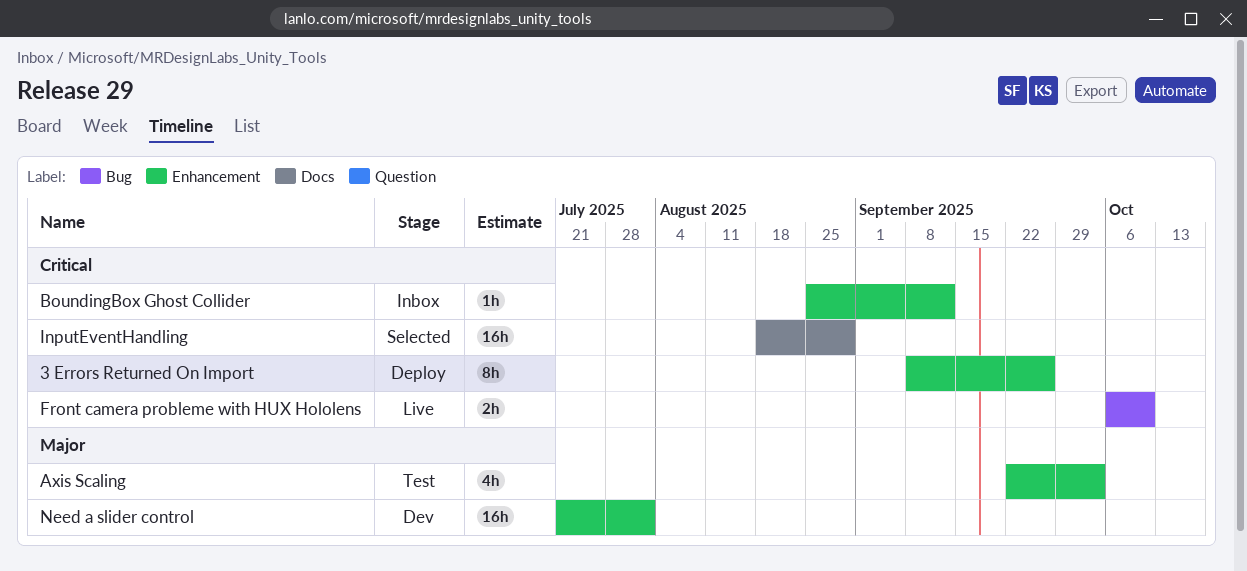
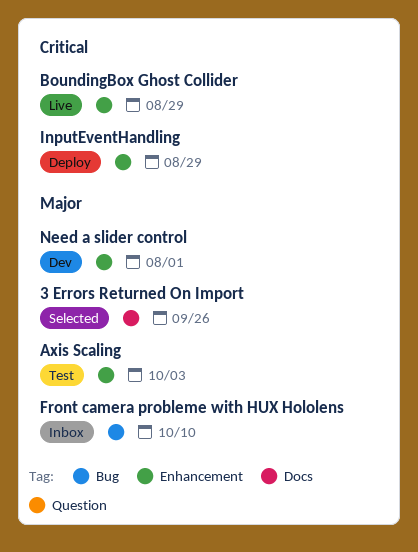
3 Errors Returned On Import, status: Deploy -> Selected
3 Errors Returned On Import, priority: Critical -> Major
3 Errors Returned On Import, label: Enhancement -> Docs
BoundingBox Ghost Collider, status: Inbox -> Live
BoundingBox Ghost Collider, due: Sep 12 -> Aug 29
Front camera probleme with HUX Hololens, status: Live -> Inbox
Front camera probleme with HUX Hololens, priority: Critical -> Major
InputEventHandling, status: Selected -> Deploy
InputEventHandling, label: Docs -> Enhancement

